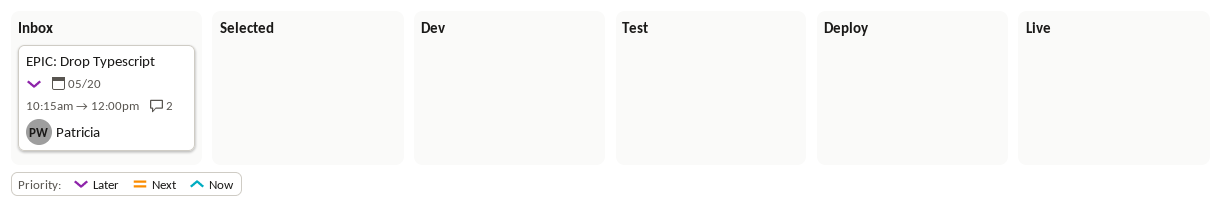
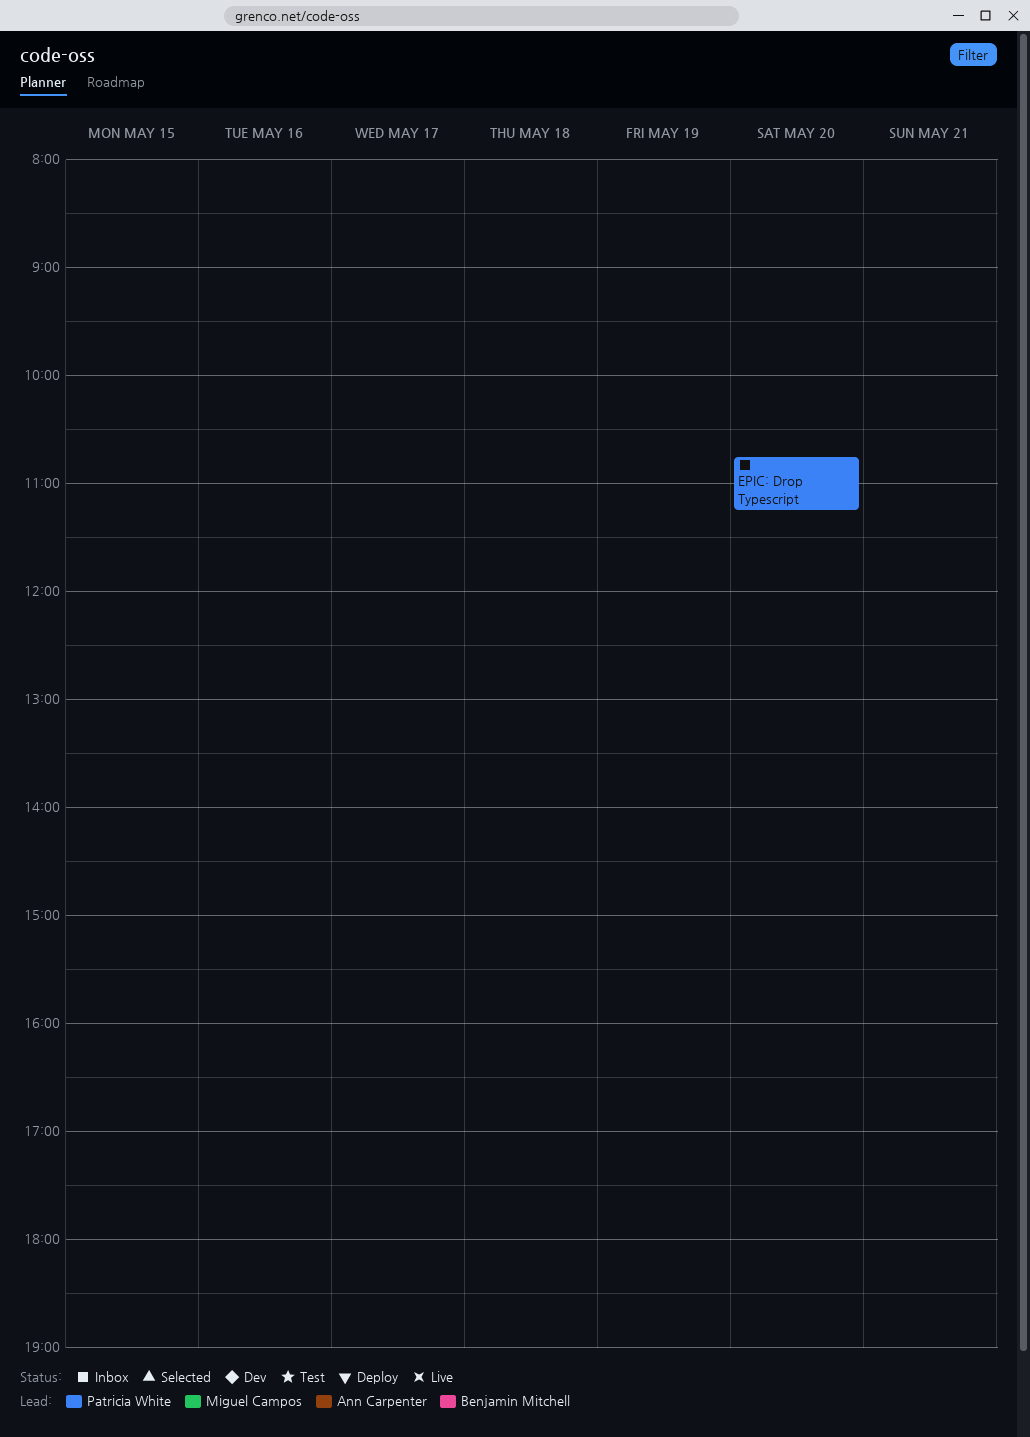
EPIC: Drop Typescript, begins: 10:15 -> 10:45
EPIC: Drop Typescript, ends: 12:00 -> 11:15

